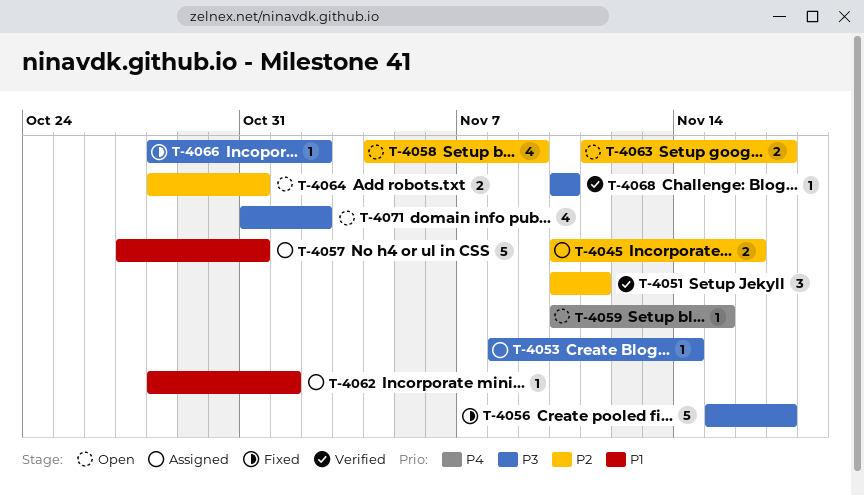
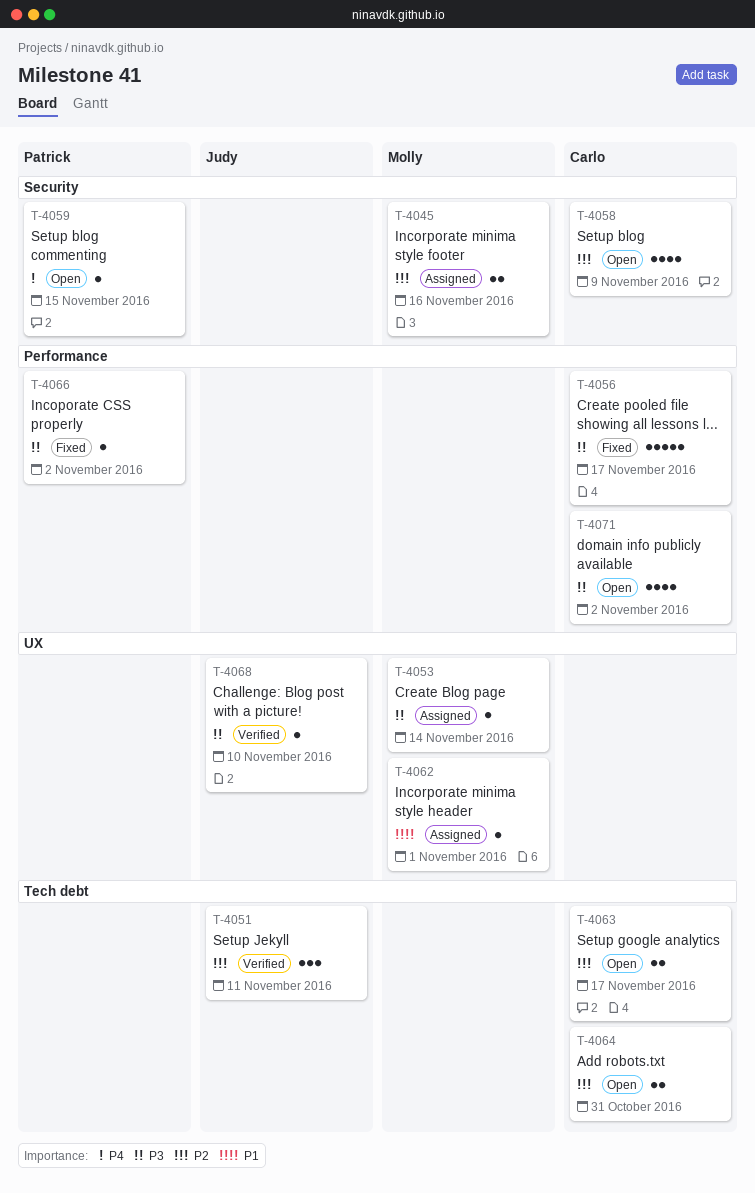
T-4057: present -> none

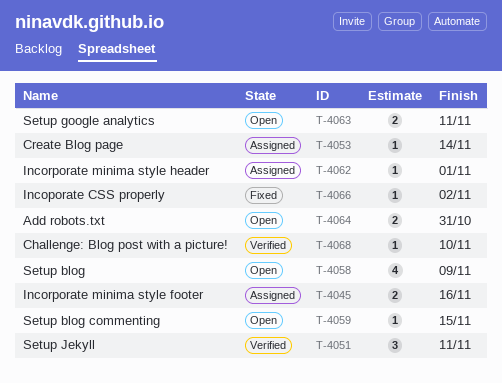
T-4056: present -> none
T-4063, due: Nov 17 -> Nov 11
T-4071: present -> none

